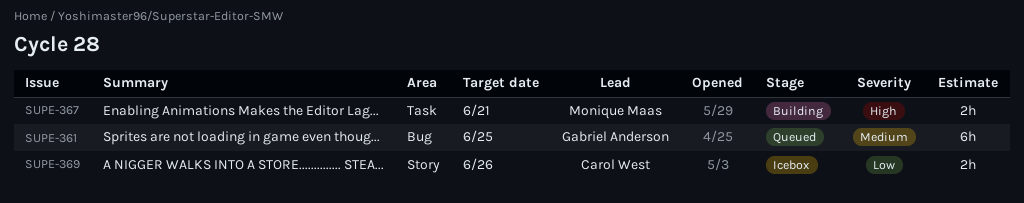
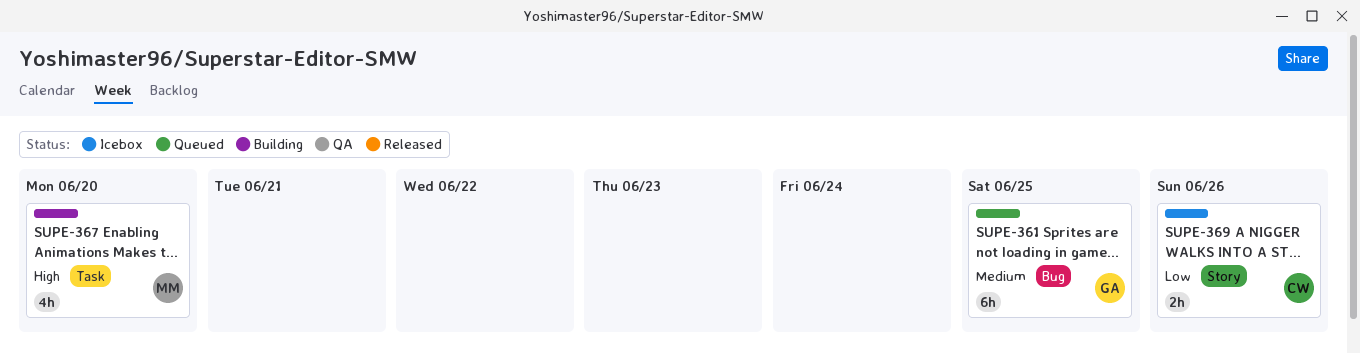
SUPE-367, estimate: 2h -> 4h
SUPE-367, due: Jun 21 -> Jun 20

